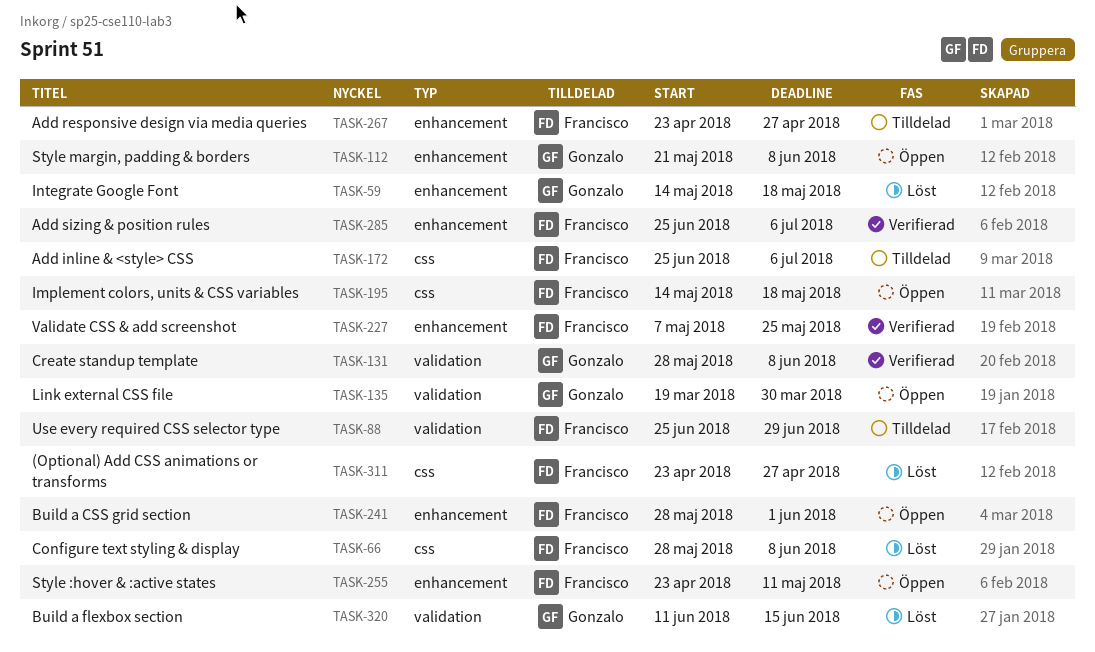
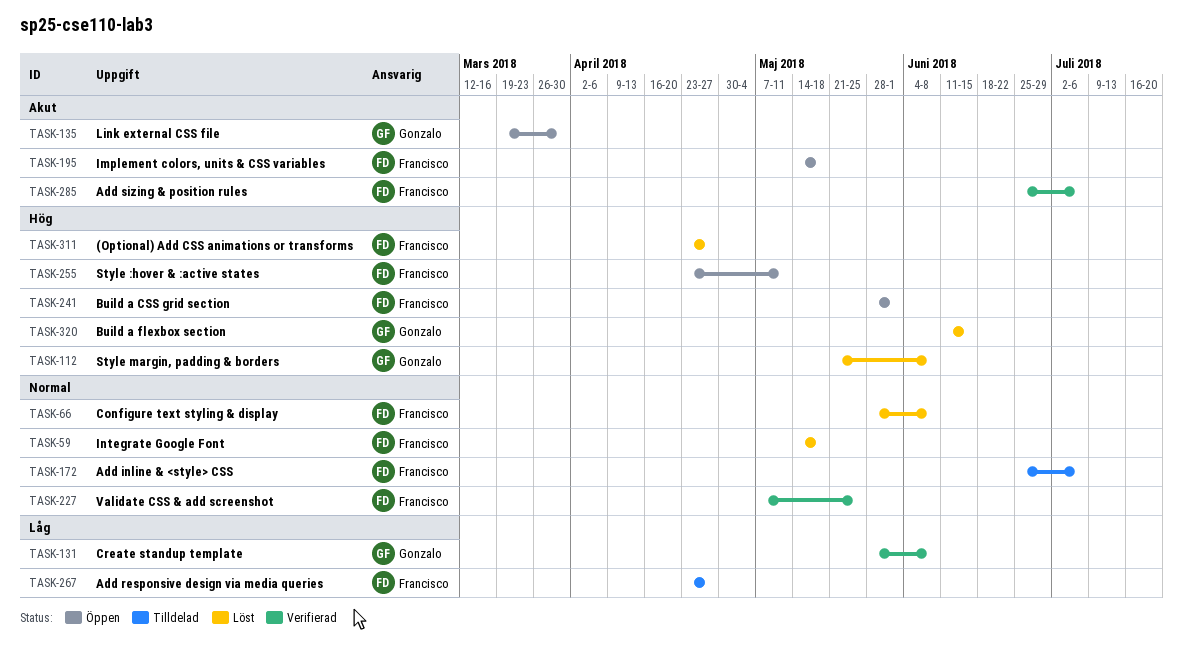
TASK-59, owner: Gonzalo -> Francisco
TASK-88: present -> none
TASK-112, status: Öppen -> Löst

